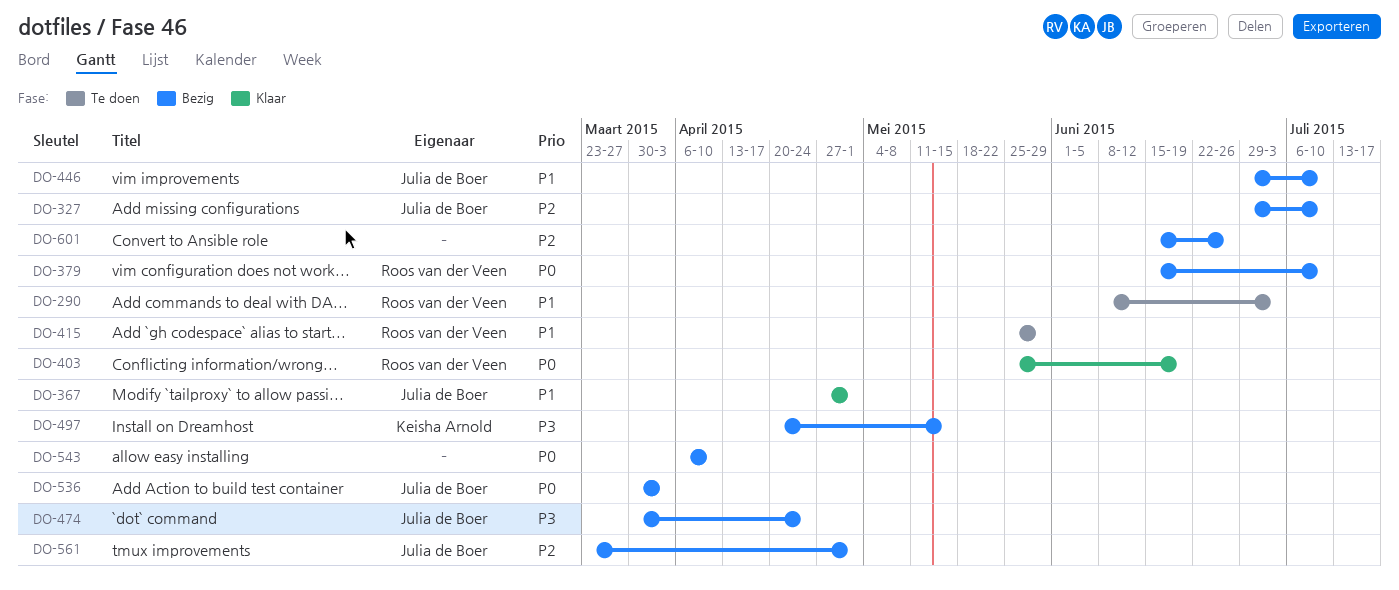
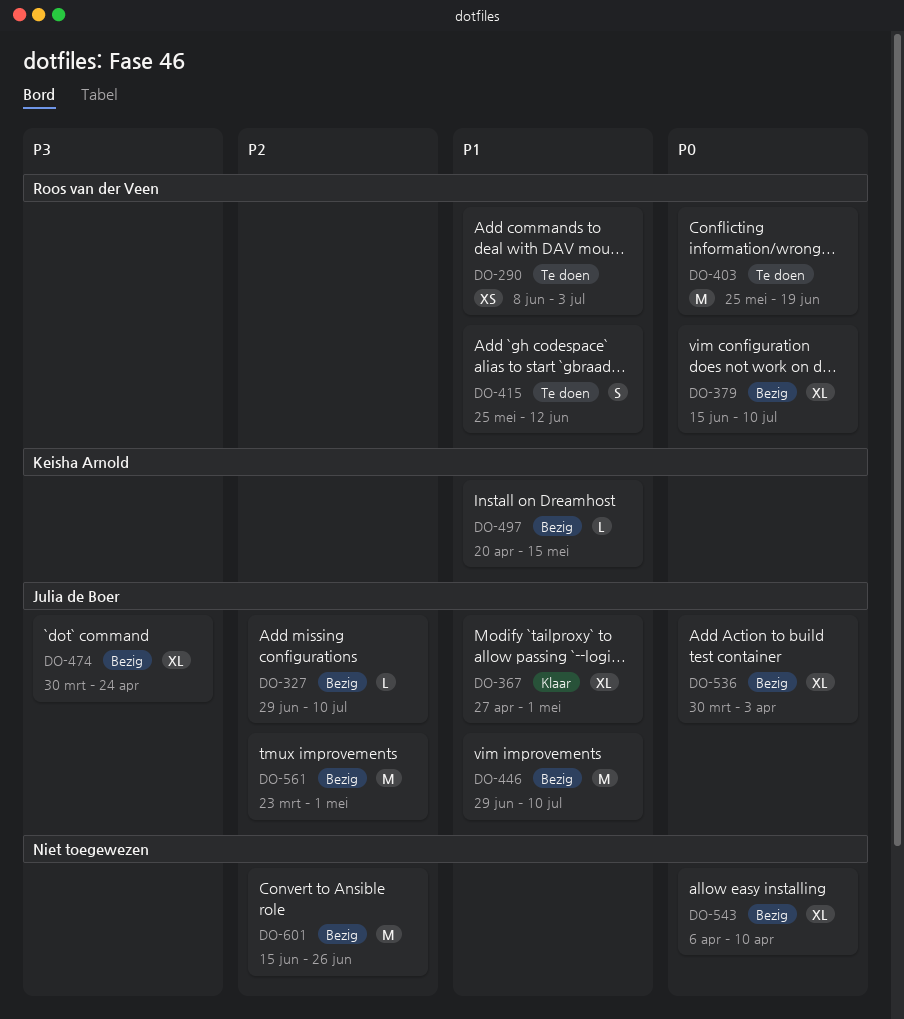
DO-403, status: Klaar -> Te doen
DO-415, due: May 29 -> Jun 12
DO-497, priority: P3 -> P1

